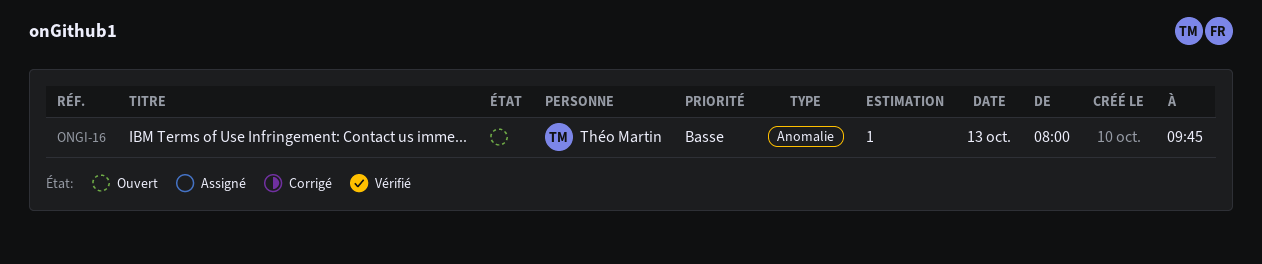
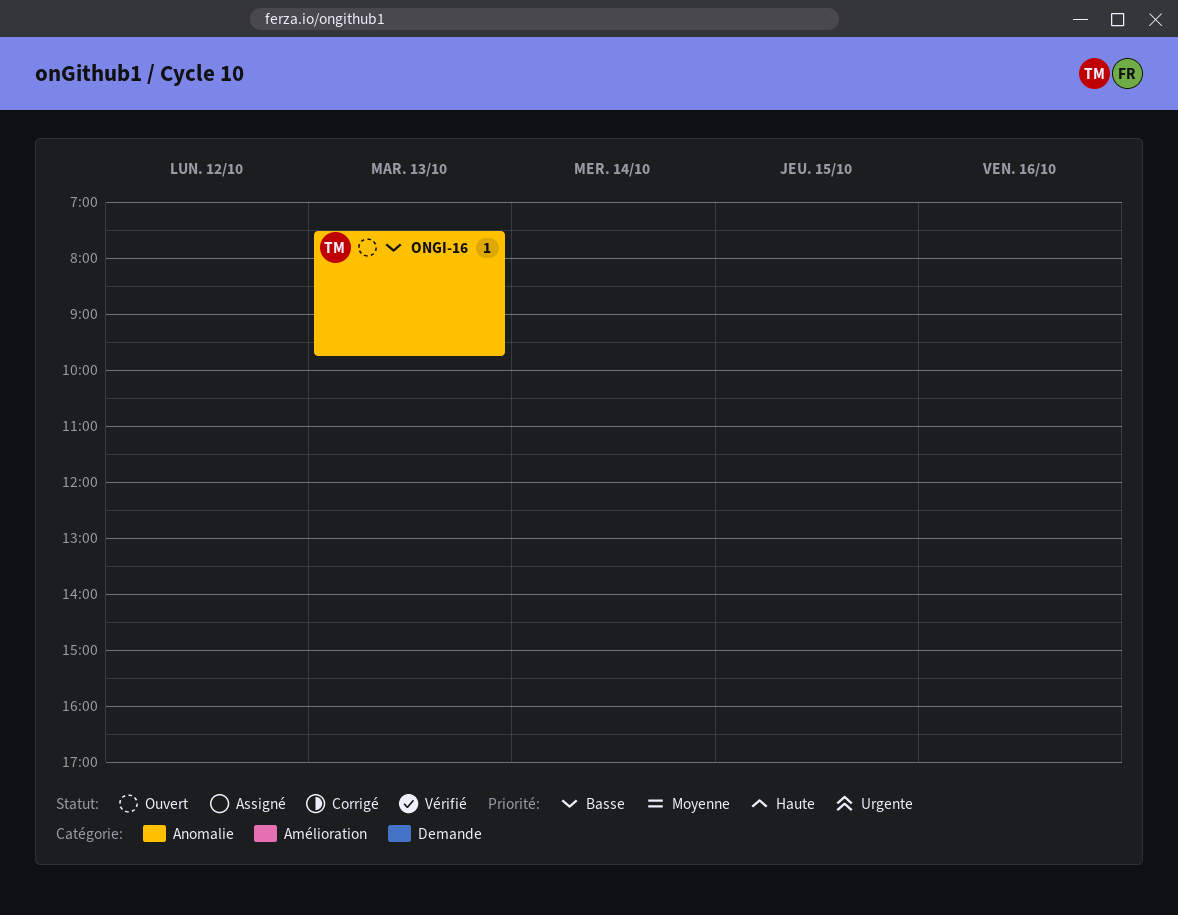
ONGI-16, begins: 08:00 -> 07:30

